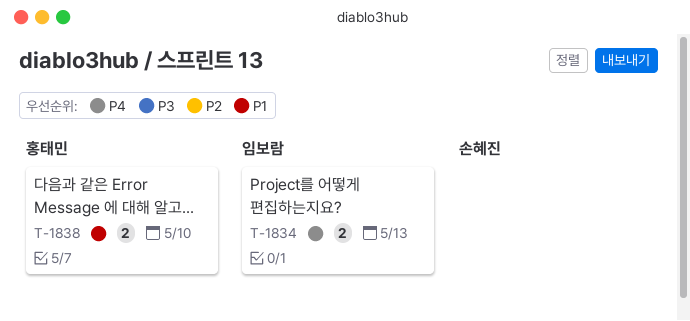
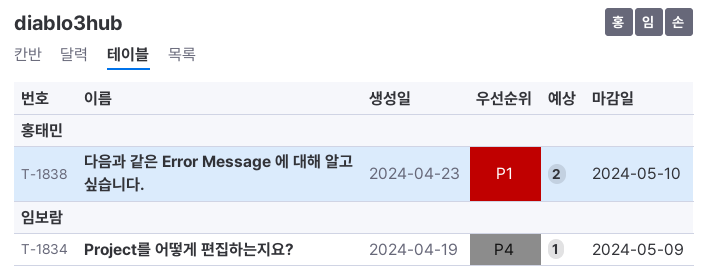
T-1834, estimate: 2 -> 1
T-1834, due: May 13 -> May 9

